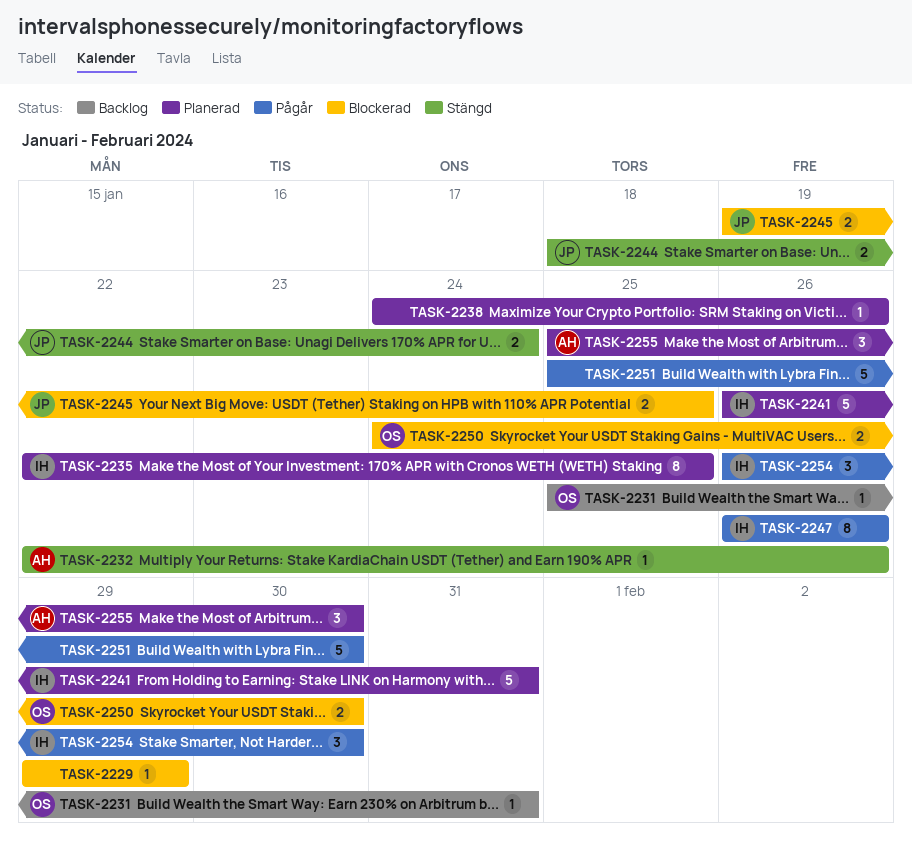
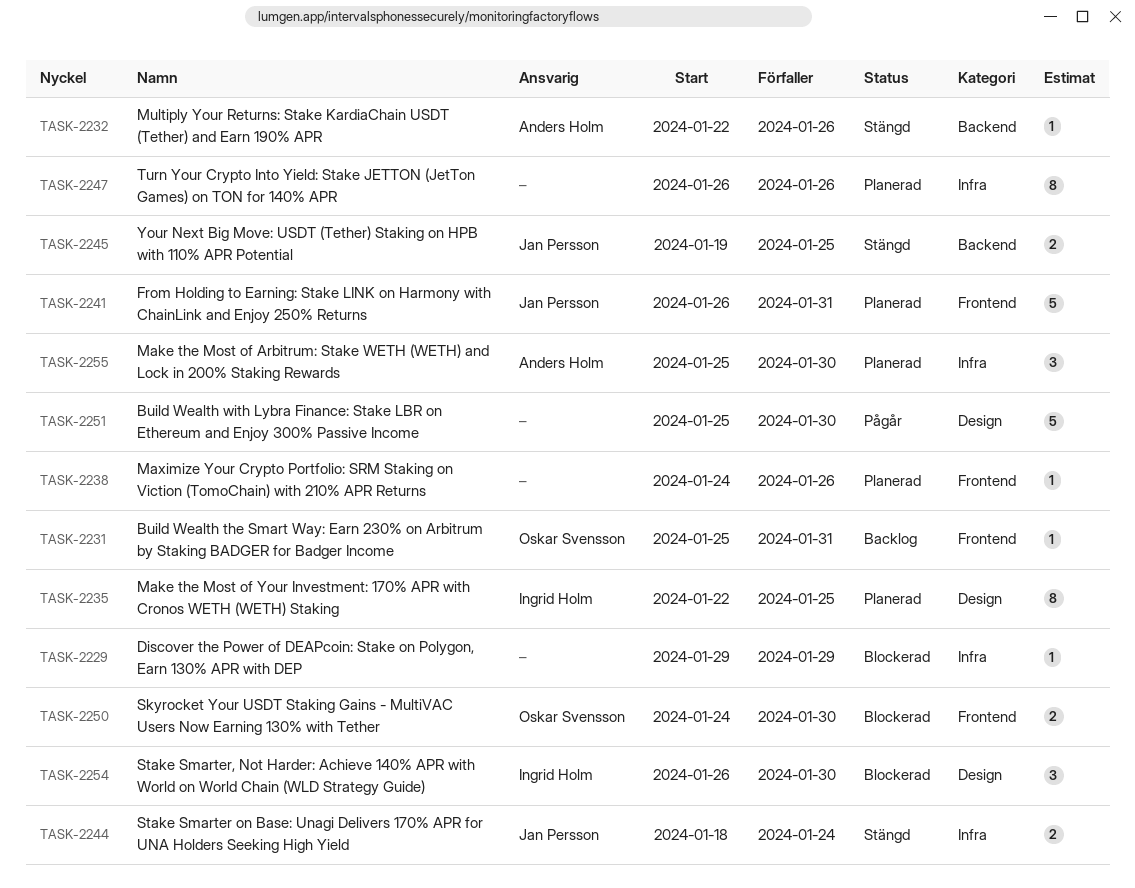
TASK-2241, owner: Ingrid Holm -> Jan Persson
TASK-2245, status: Blockerad -> Stängd
TASK-2247, status: Pågår -> Planerad
TASK-2247, owner: Ingrid Holm -> none
TASK-2254, status: Pågår -> Blockerad

